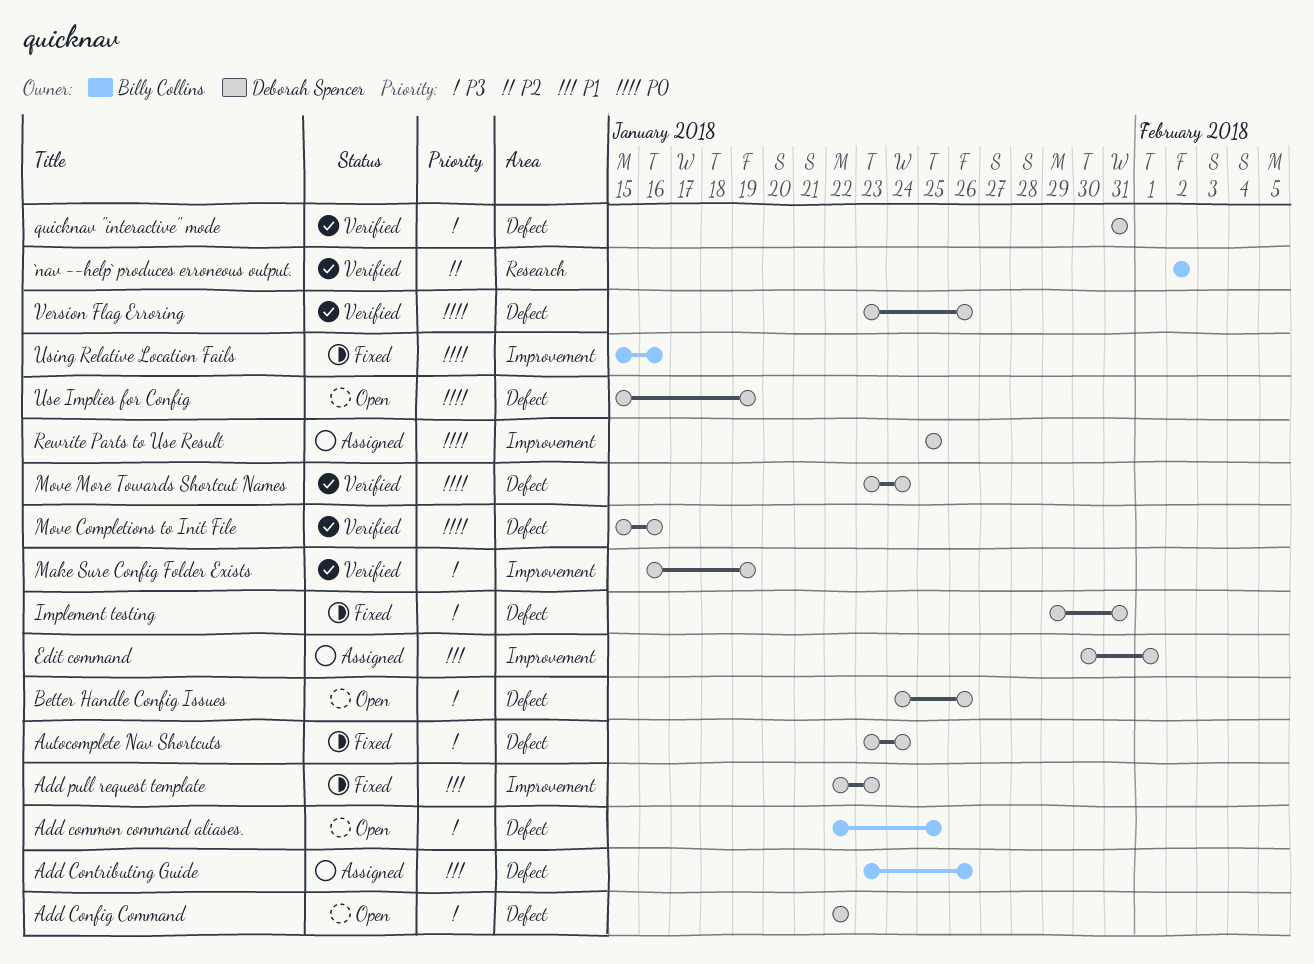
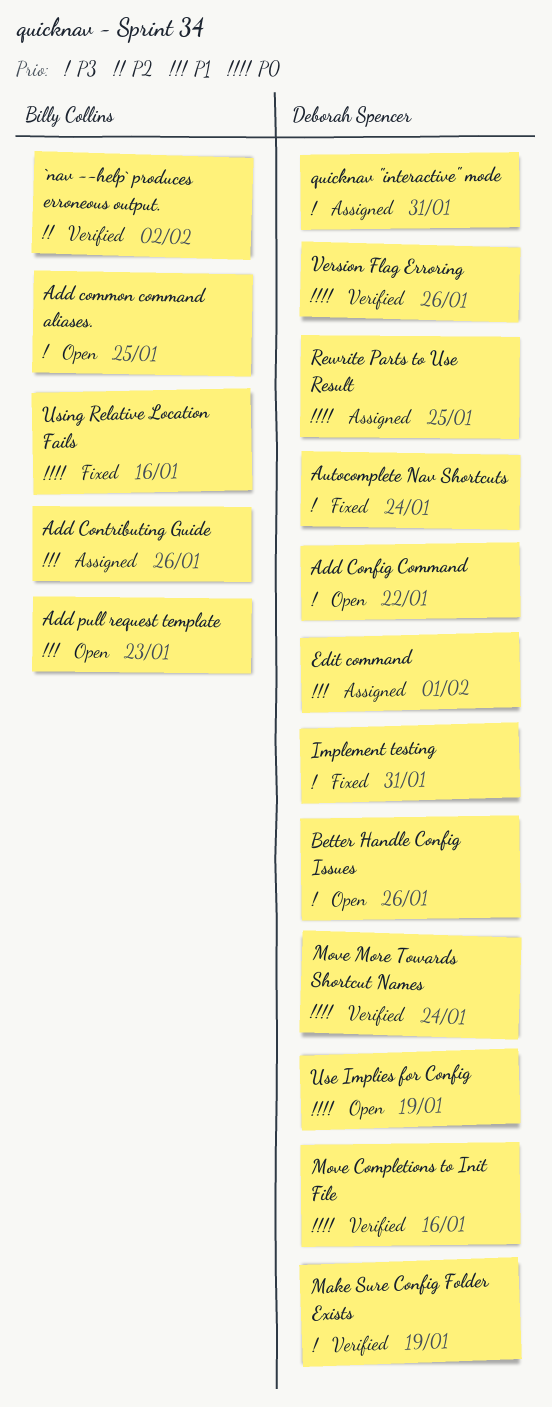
Add pull request template, status: Fixed -> Open
Add pull request template, owner: Deborah Spencer -> Billy Collins
quicknav "interactive" mode, status: Verified -> Assigned

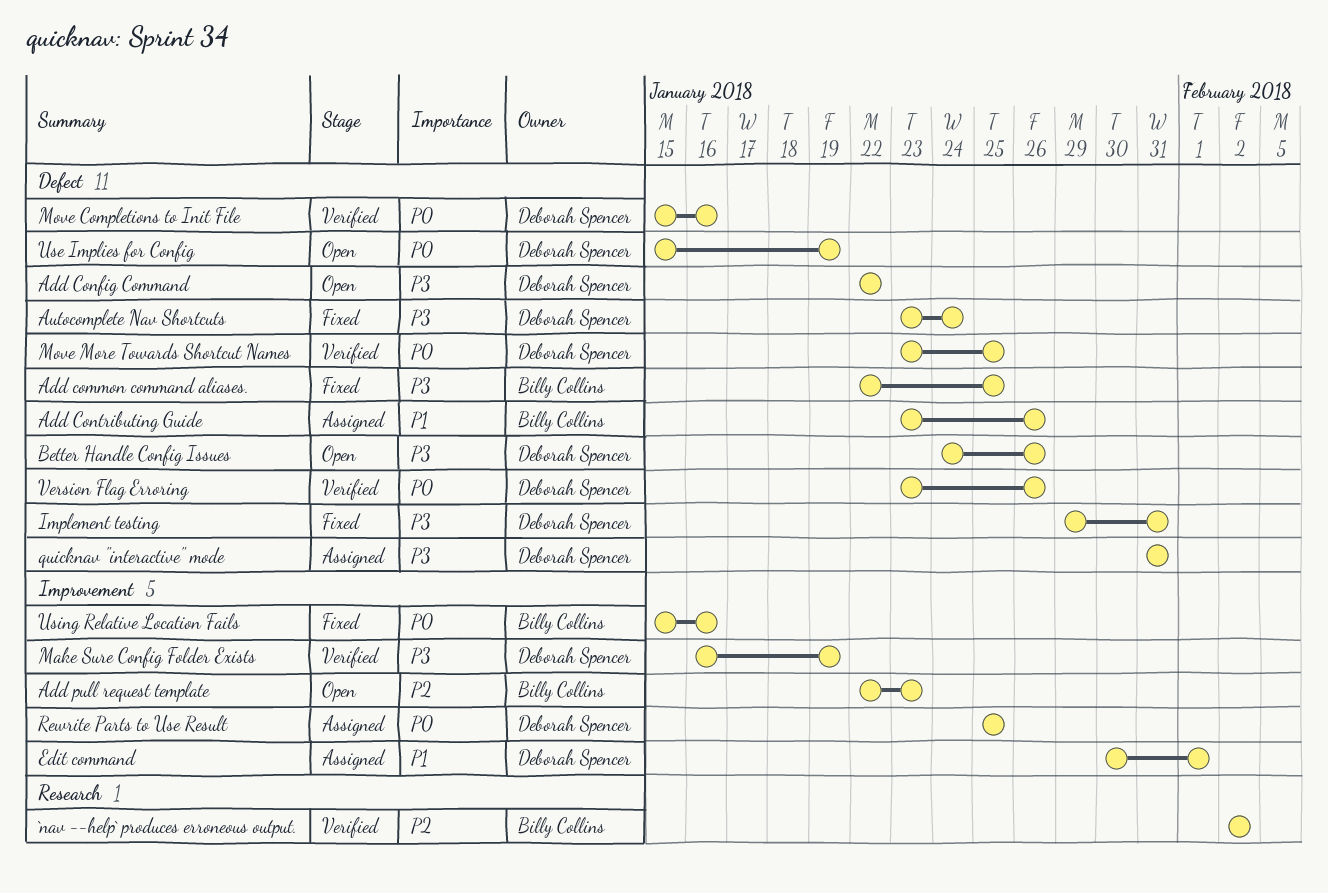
Add common command aliases., status: Open -> Fixed
Add pull request template, priority: P1 -> P2
Move More Towards Shortcut Names, due: Jan 24 -> Jan 25

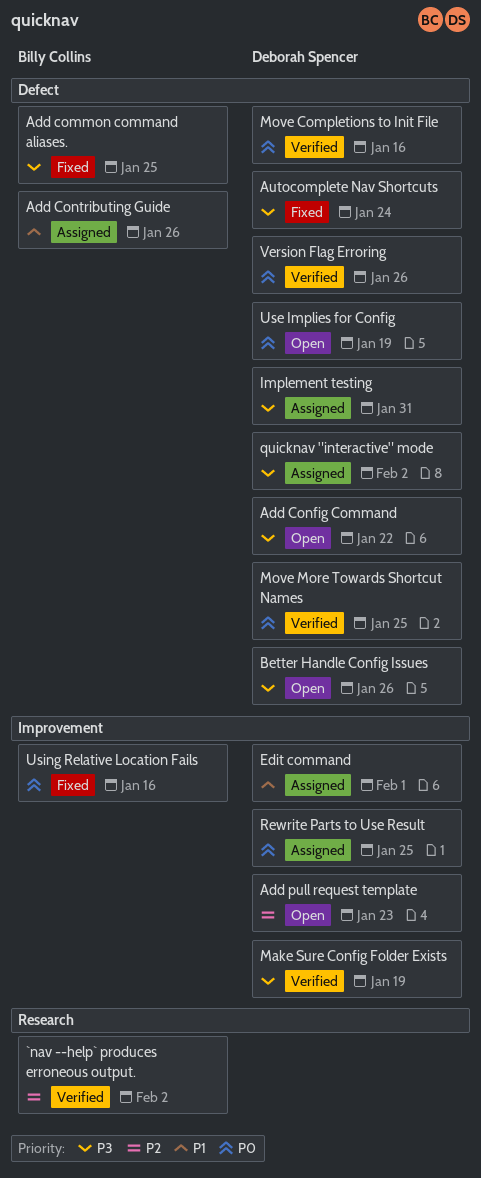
Add pull request template, owner: Billy Collins -> Deborah Spencer
Implement testing, status: Fixed -> Assigned
quicknav "interactive" mode, due: Jan 31 -> Feb 2

